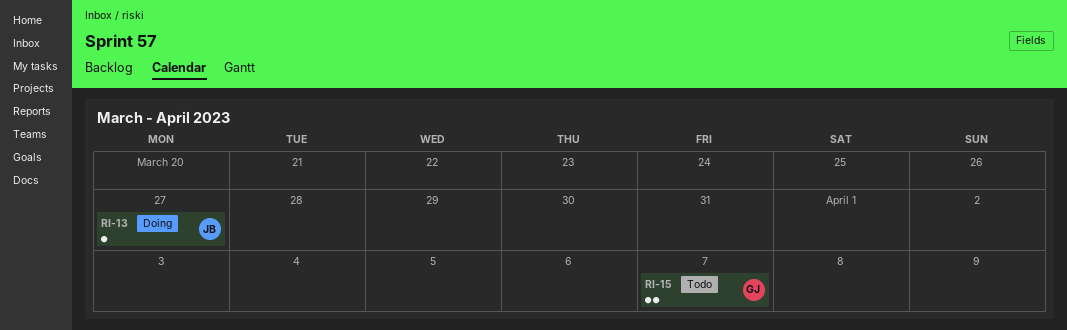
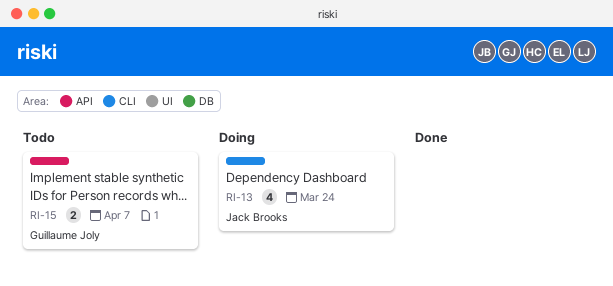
RI-13, estimate: 1 -> 4
RI-13, due: Mar 27 -> Mar 24

